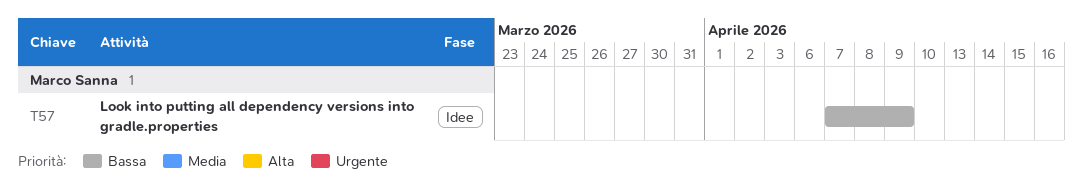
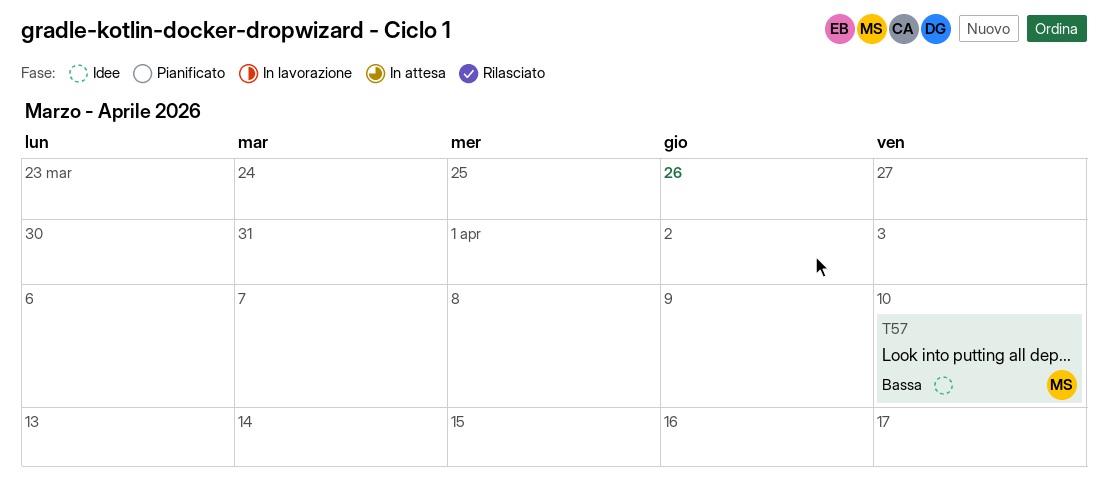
T57, due: Apr 9 -> Apr 10

